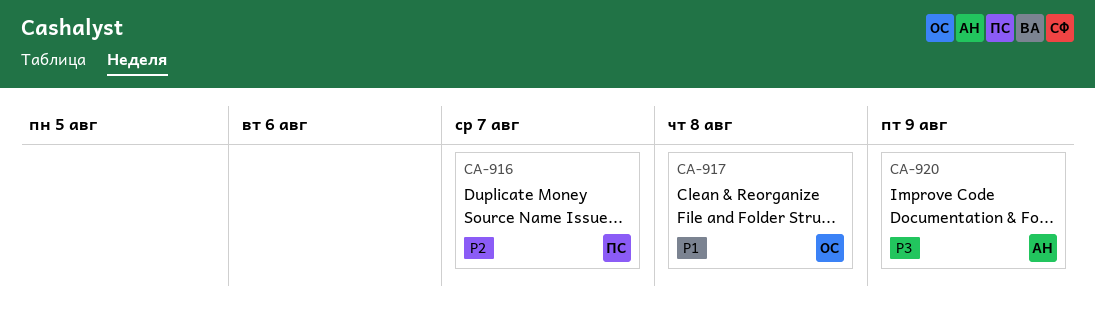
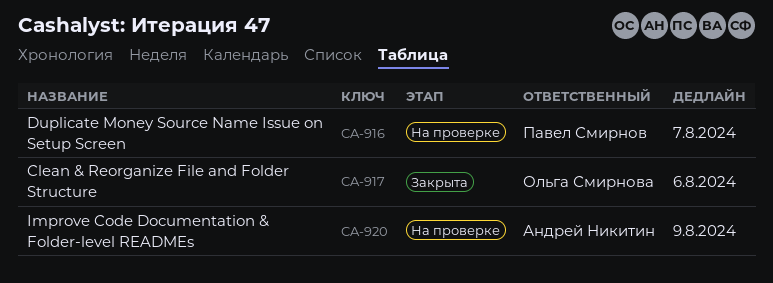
CA-917, due: Aug 8 -> Aug 6

